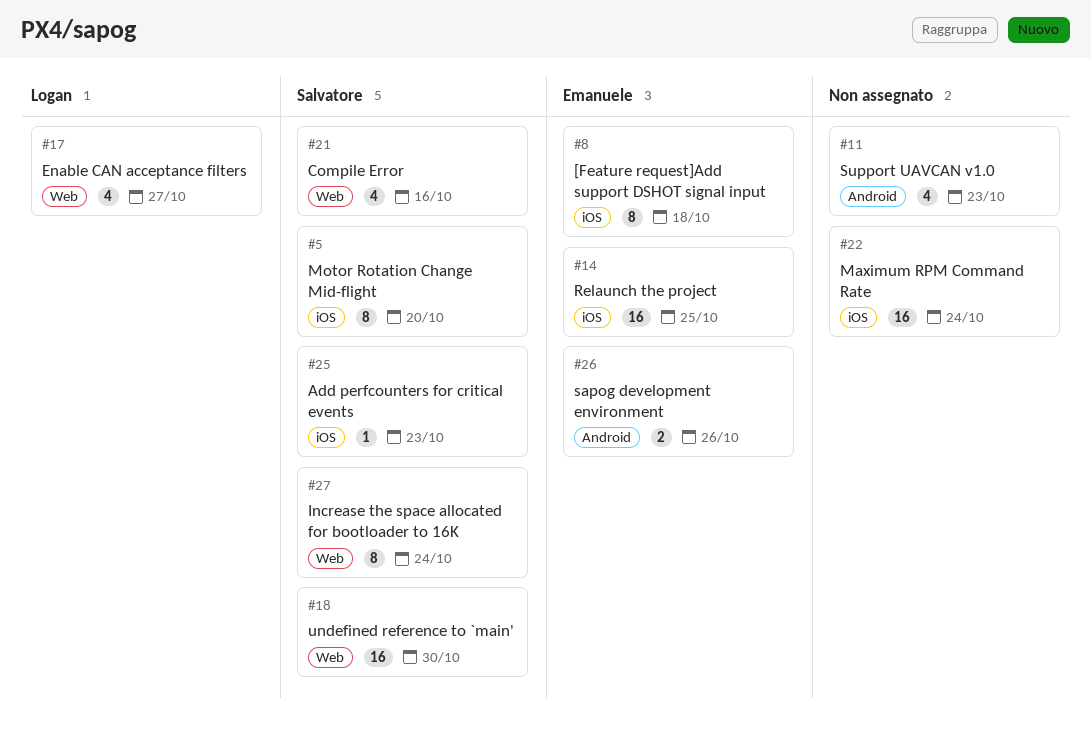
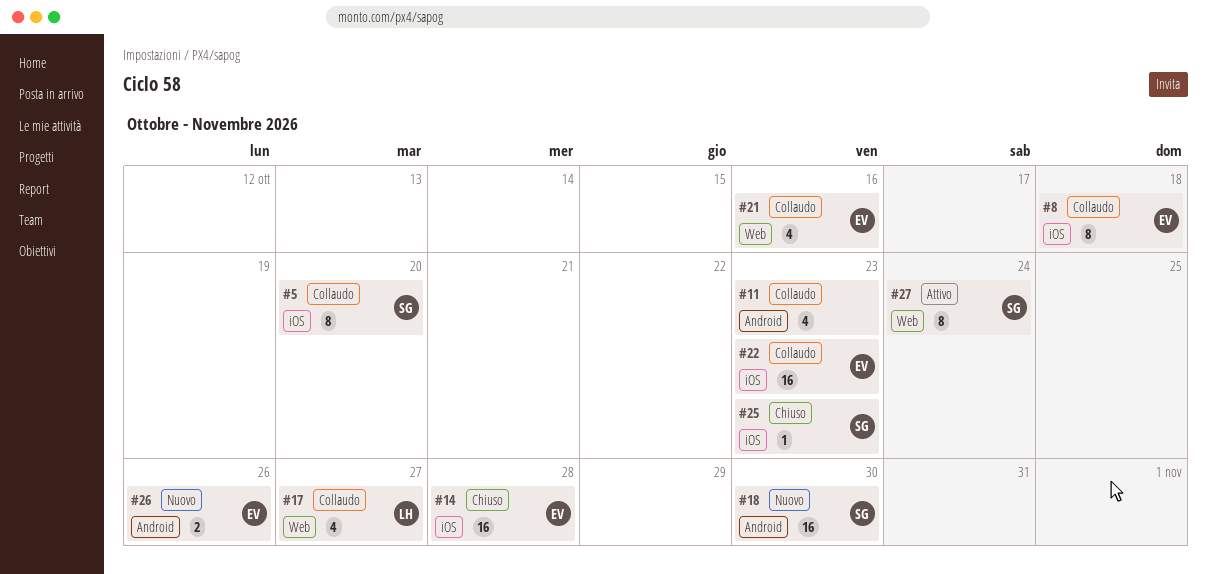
#14, due: Oct 25 -> Oct 28
#18, label: Web -> Android
#21, owner: Salvatore -> Emanuele
#22, owner: none -> Emanuele
#22, due: Oct 24 -> Oct 23

